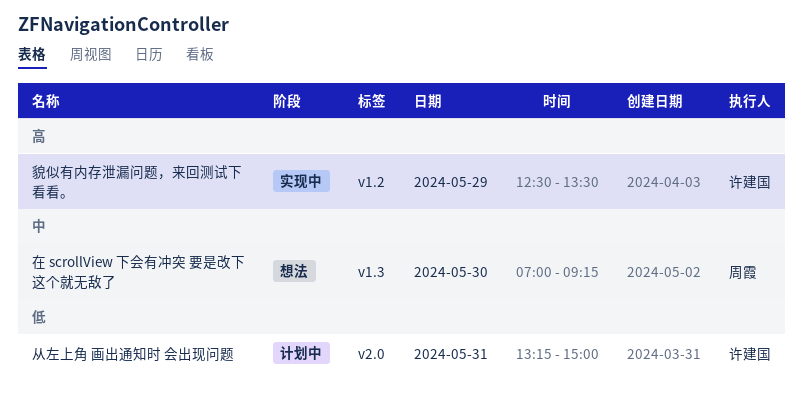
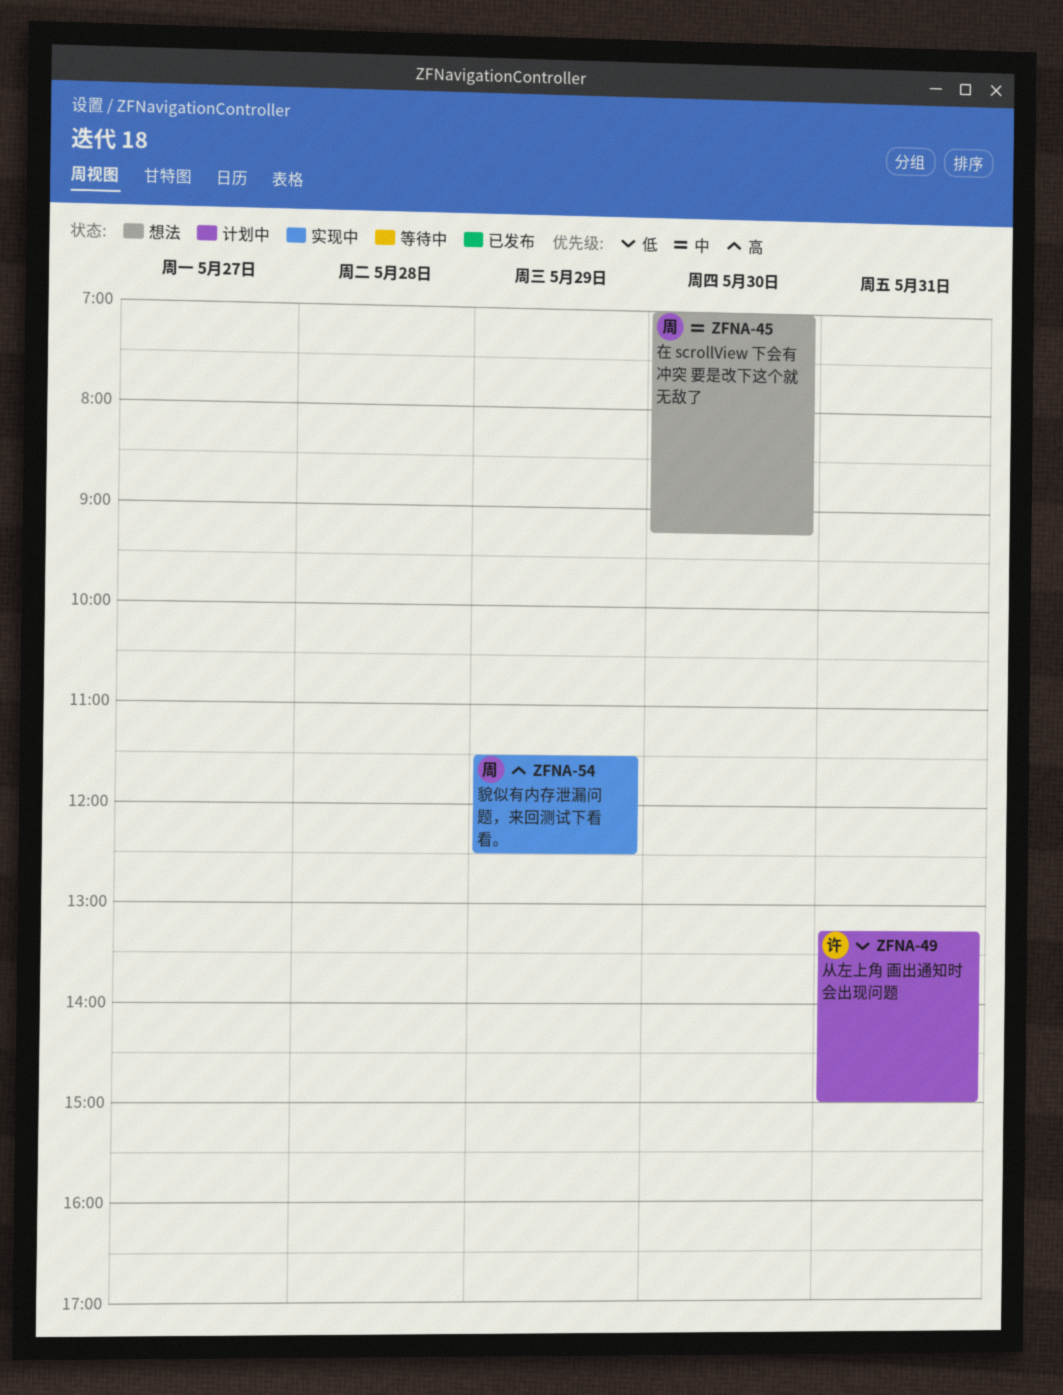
貌似有内存泄漏问题，来回测试下看看。, owner: 许建国 -> 周霞
貌似有内存泄漏问题，来回测试下看看。, begins: 12:30 -> 11:30
貌似有内存泄漏问题，来回测试下看看。, ends: 13:30 -> 12:30

